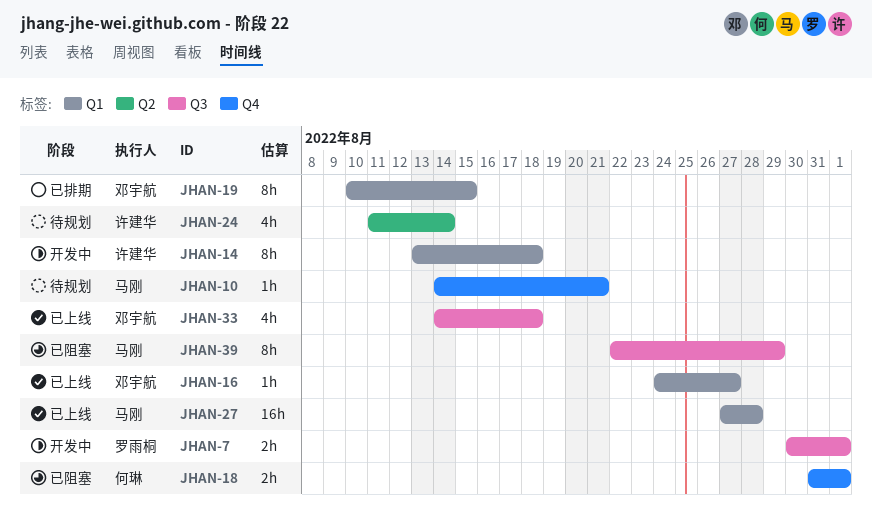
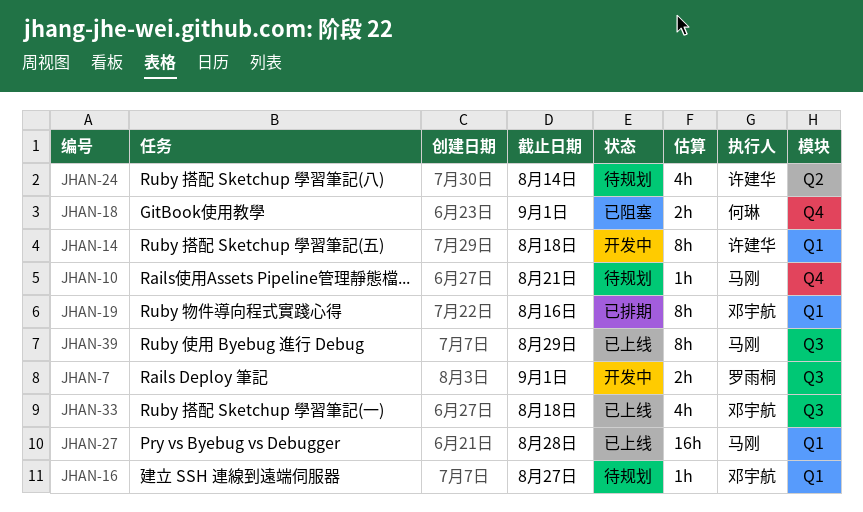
JHAN-16, status: 已上线 -> 待规划
JHAN-19, due: Aug 15 -> Aug 16
JHAN-39, status: 已阻塞 -> 已上线

